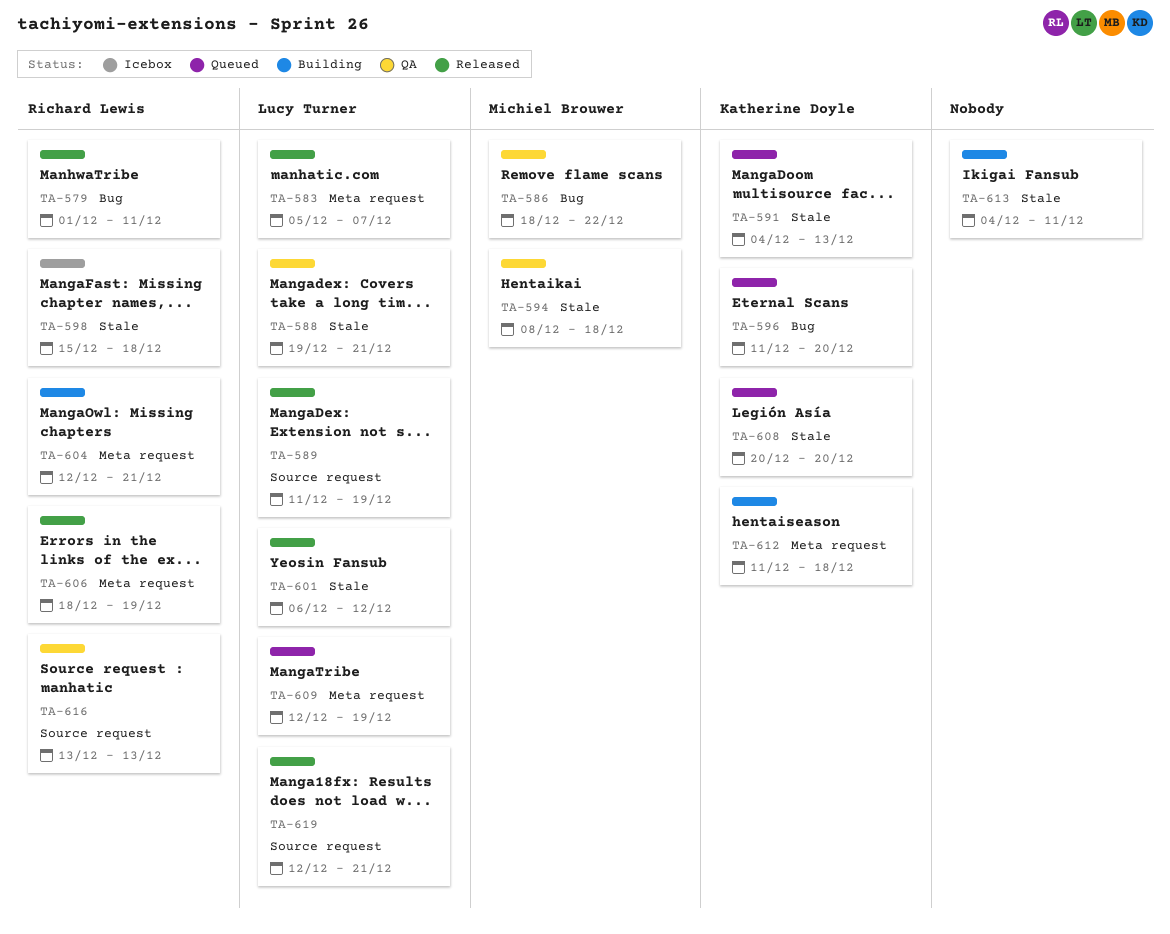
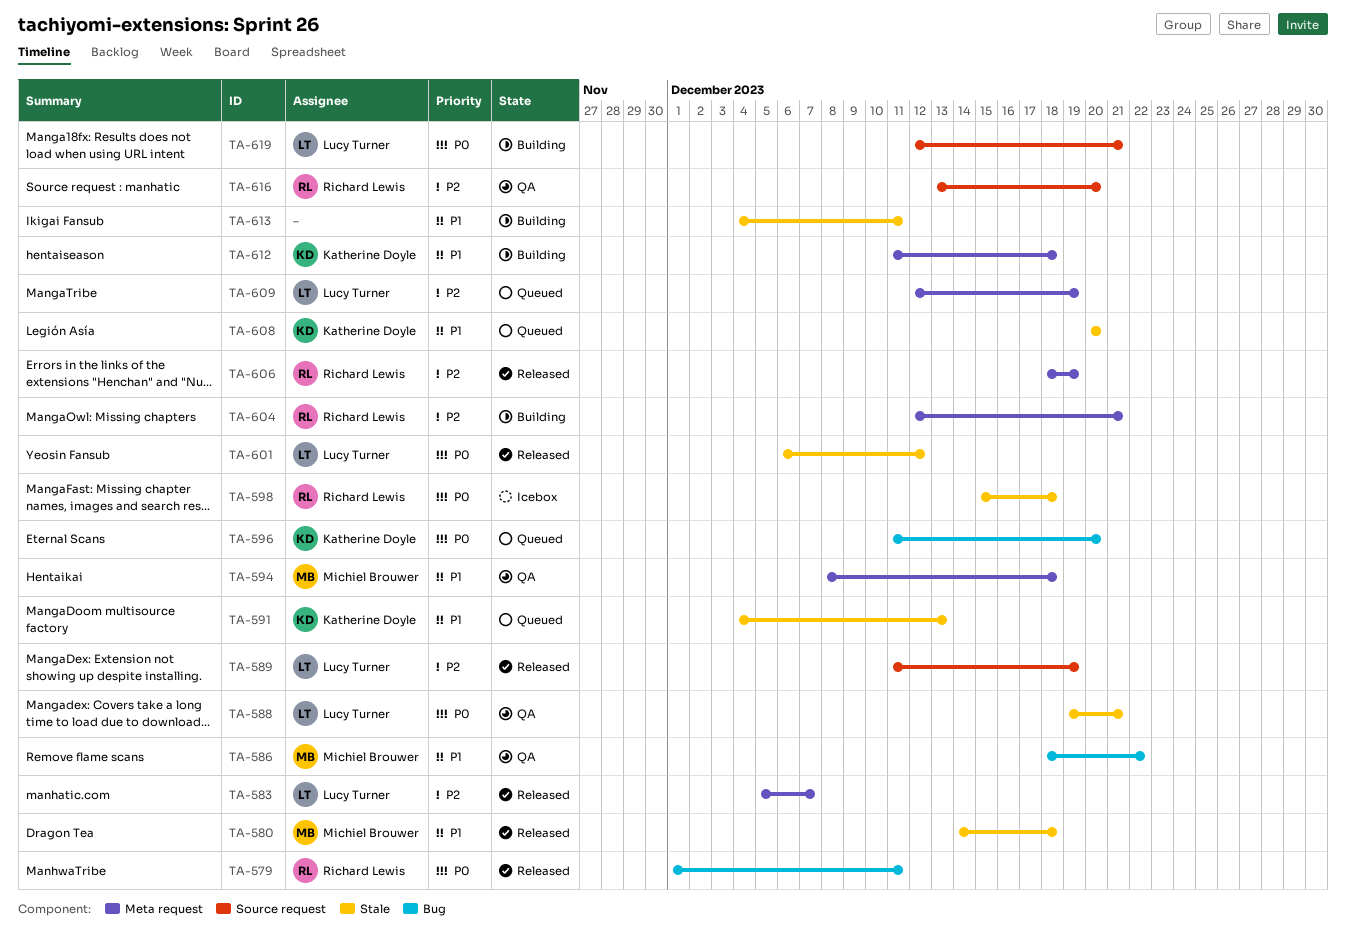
TA-580: none -> present
TA-594, label: Stale -> Meta request
TA-616, due: Dec 13 -> Dec 20
TA-619, status: Released -> Building

